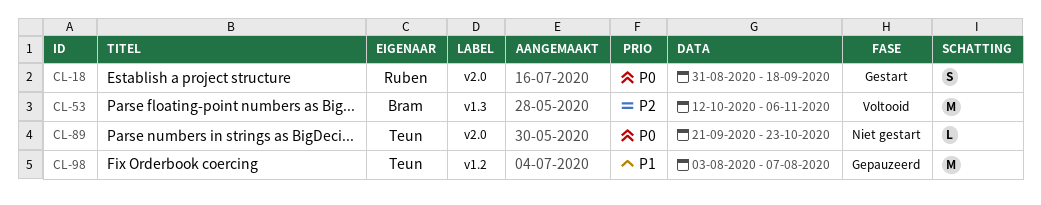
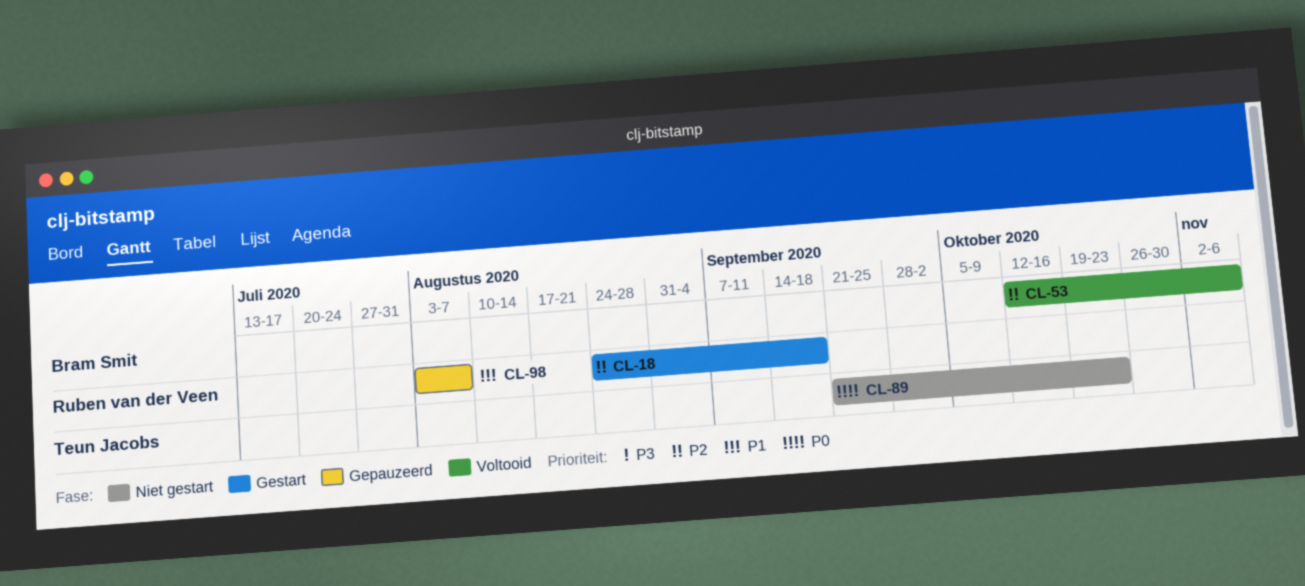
CL-18, priority: P0 -> P2
CL-18, start: Aug 31 -> Aug 24
CL-98, owner: Teun Jacobs -> Ruben van der Veen

